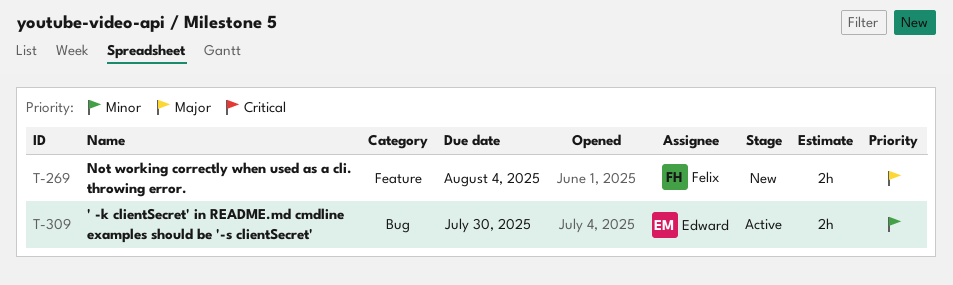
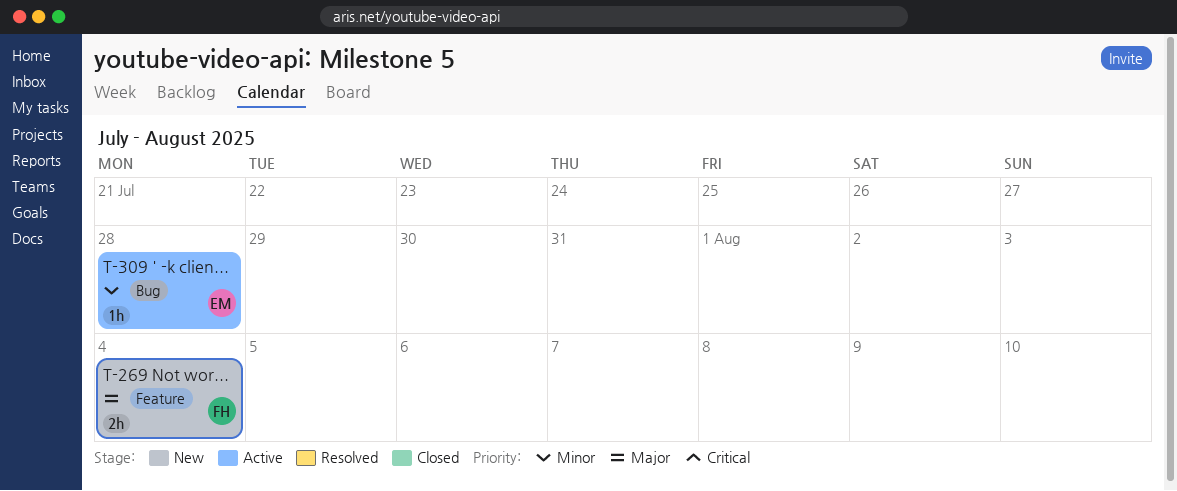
T-309, estimate: 2h -> 1h
T-309, due: Jul 30 -> Jul 28

